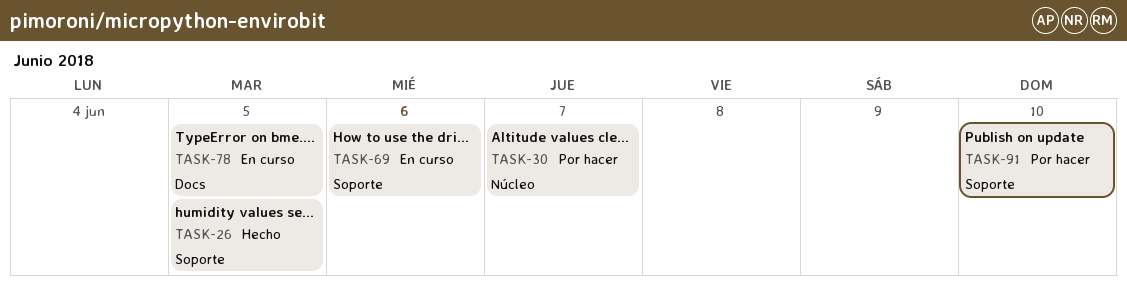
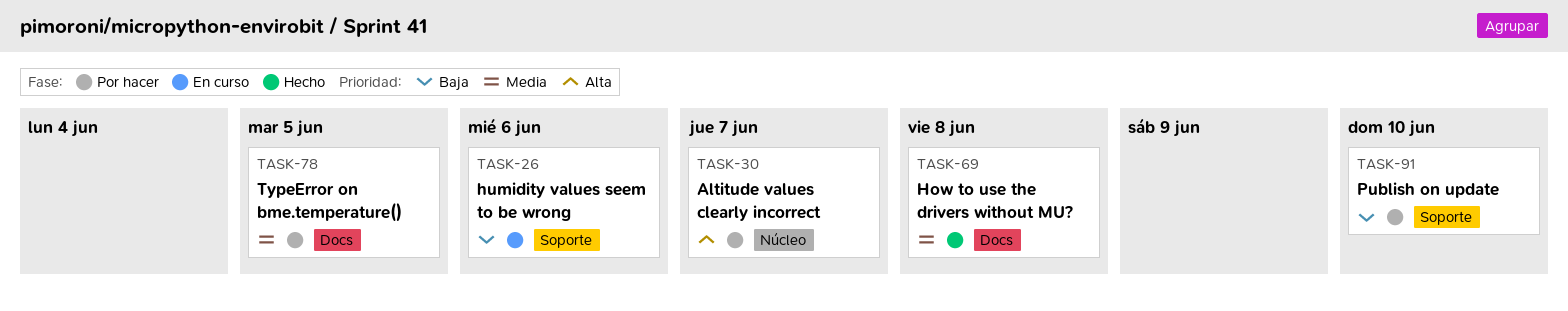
TASK-26, status: Hecho -> En curso
TASK-26, due: Jun 5 -> Jun 6
TASK-69, status: En curso -> Hecho
TASK-69, label: Soporte -> Docs
TASK-69, due: Jun 6 -> Jun 8
TASK-78, status: En curso -> Por hacer

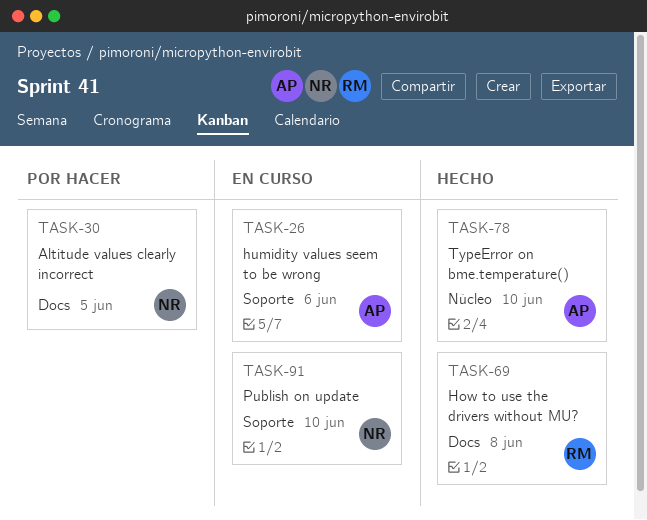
TASK-30, label: Núcleo -> Docs
TASK-30, due: Jun 7 -> Jun 5
TASK-78, status: Por hacer -> Hecho
TASK-78, label: Docs -> Núcleo
TASK-78, due: Jun 5 -> Jun 10
TASK-91, status: Por hacer -> En curso

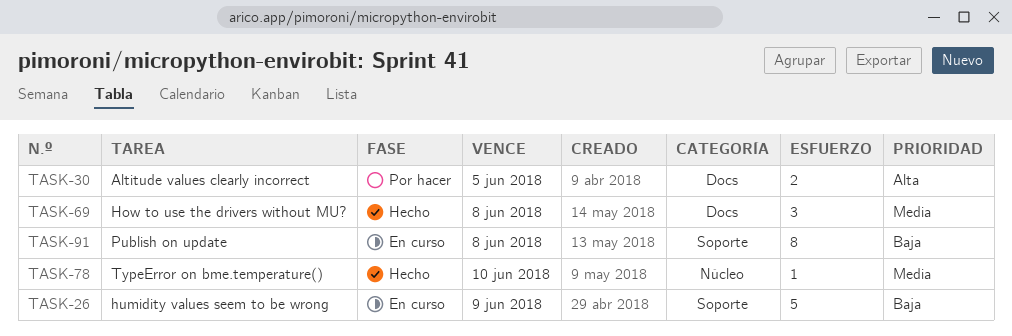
TASK-26, due: Jun 6 -> Jun 9
TASK-91, due: Jun 10 -> Jun 8

